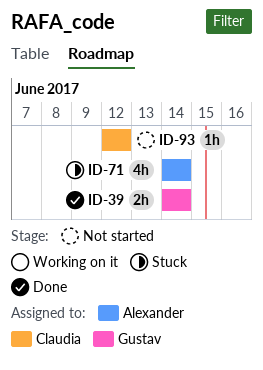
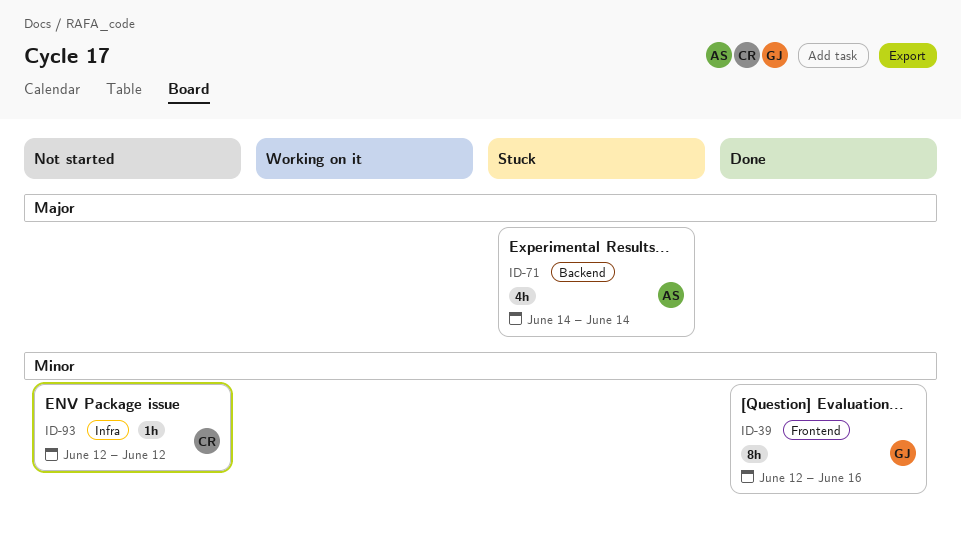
ID-39, estimate: 2h -> 8h
ID-39, start: Jun 14 -> Jun 12
ID-39, due: Jun 14 -> Jun 16

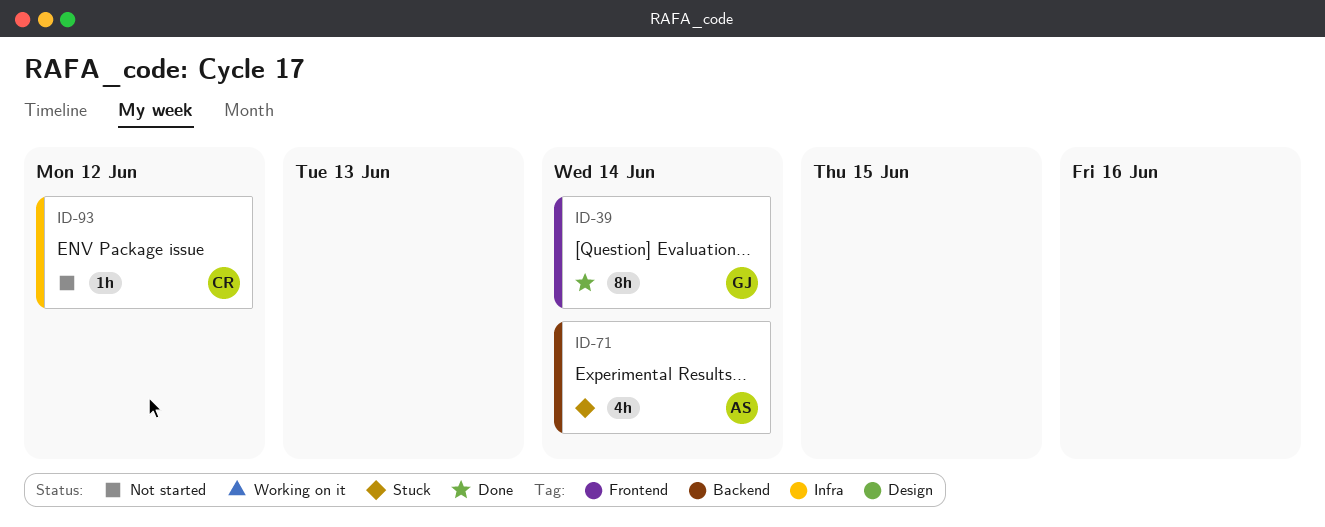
ID-39, due: Jun 16 -> Jun 14

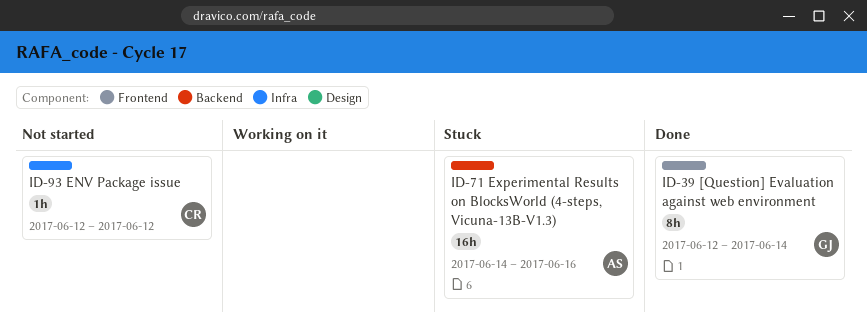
ID-71, estimate: 4h -> 16h
ID-71, due: Jun 14 -> Jun 16

